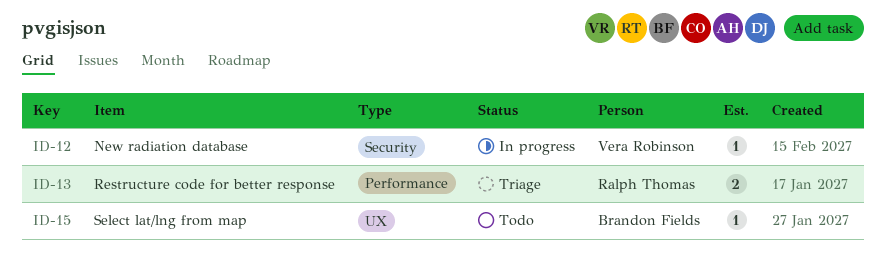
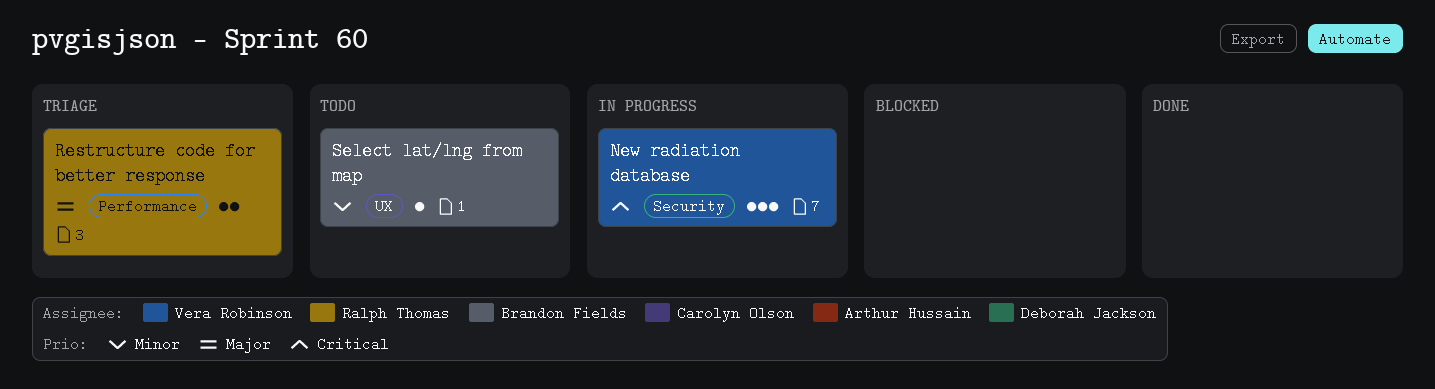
New radiation database, estimate: 1 -> 3

